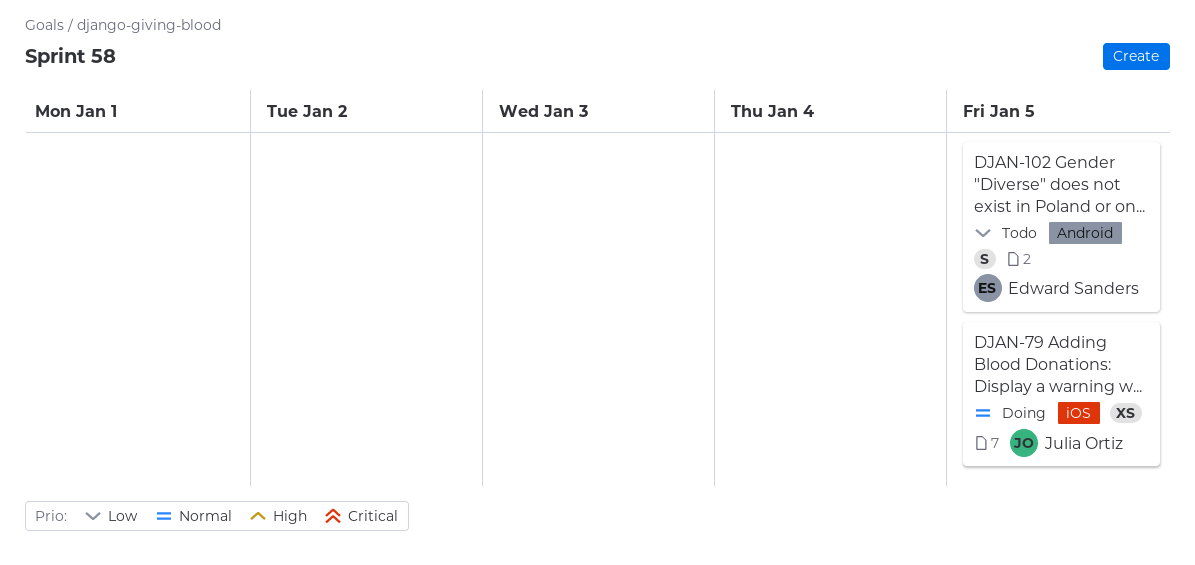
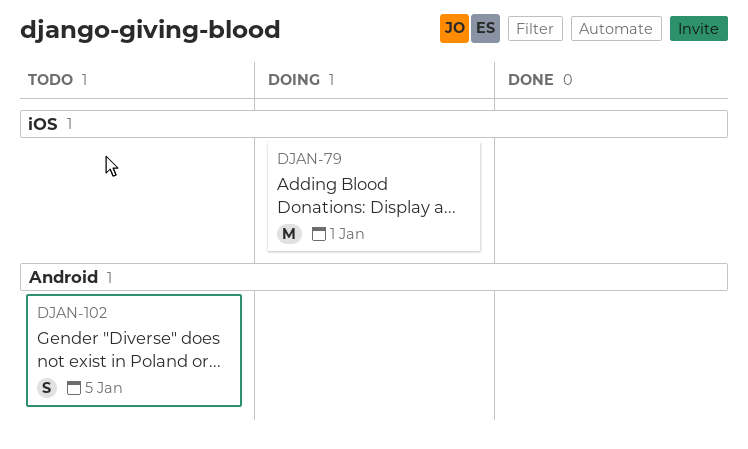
DJAN-79, estimate: XS -> M
DJAN-79, due: Jan 5 -> Jan 1

